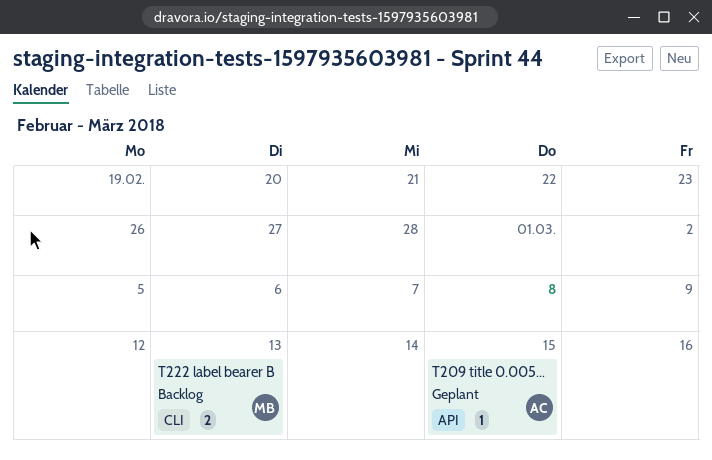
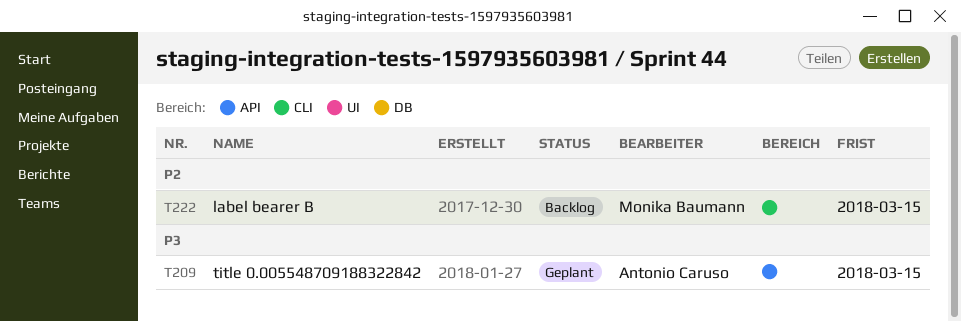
T222, due: Mar 13 -> Mar 15

